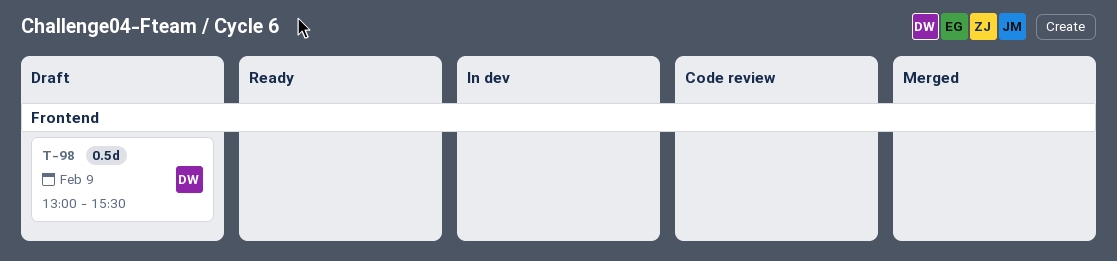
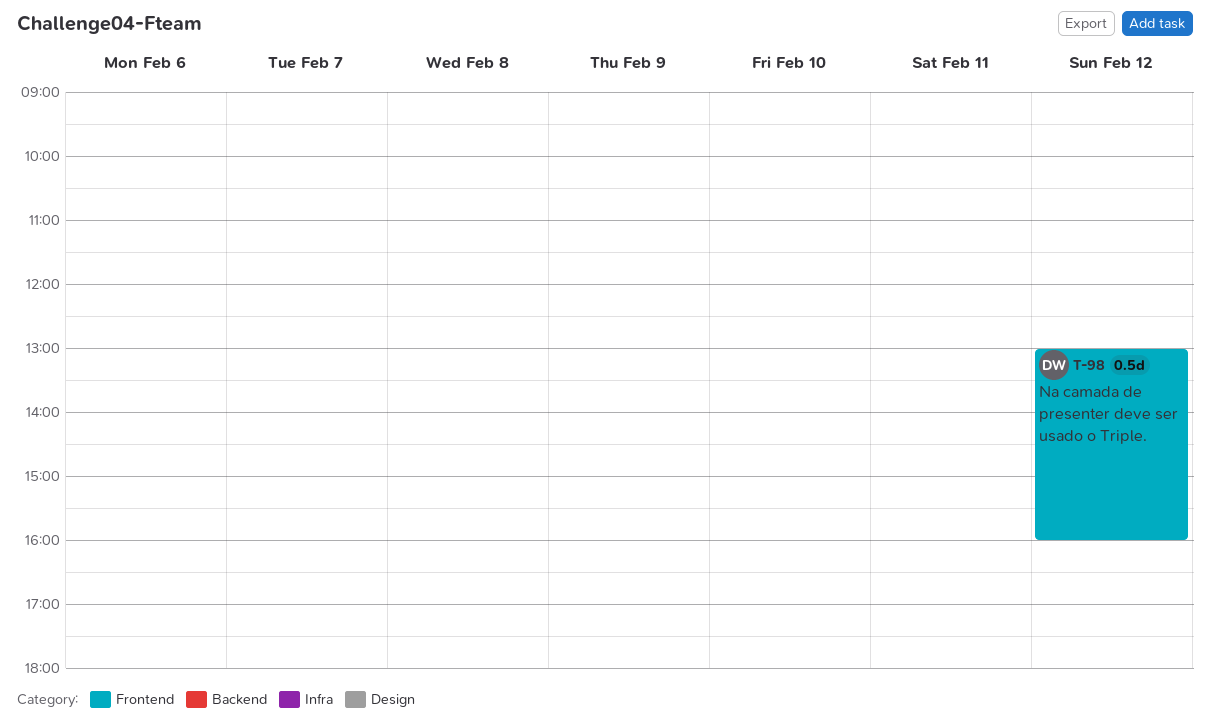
T-98, day: Feb 9 -> Feb 12
T-98, ends: 15:30 -> 16:00

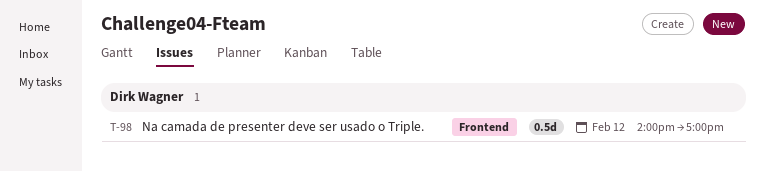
T-98, begins: 13:00 -> 14:00
T-98, ends: 16:00 -> 17:00

